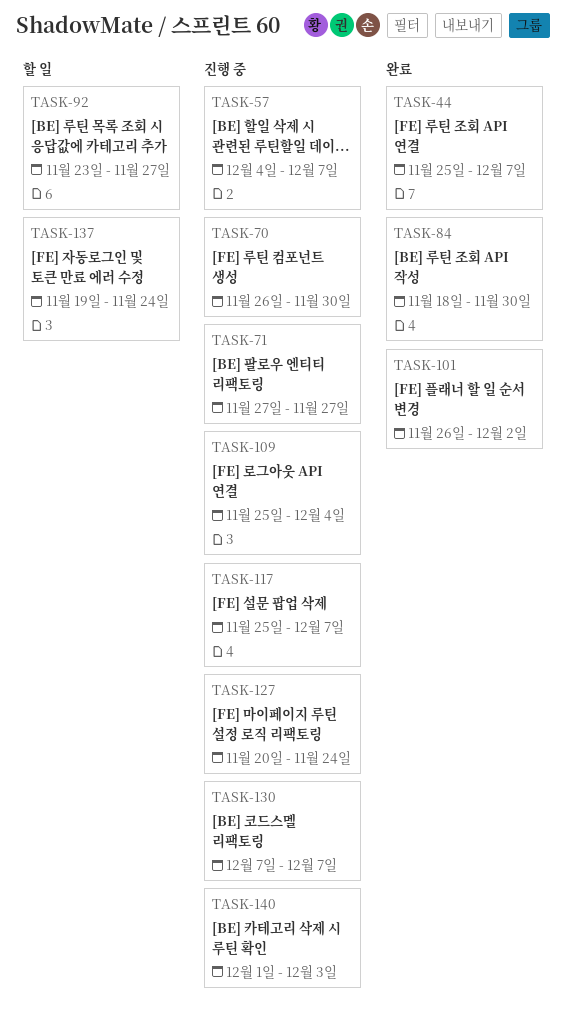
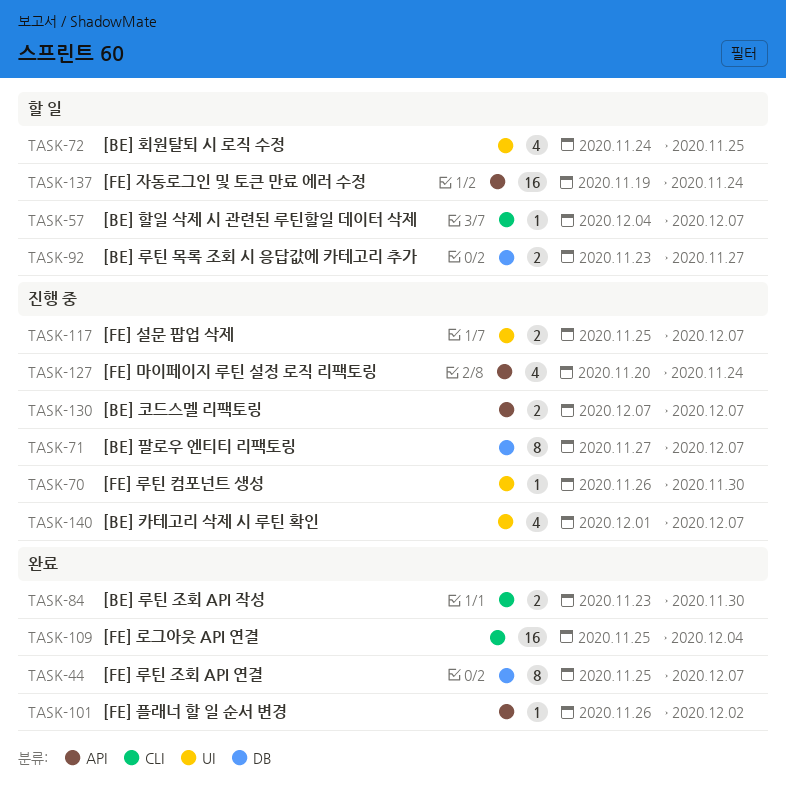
TASK-57, status: 진행 중 -> 할 일
TASK-71, due: Nov 27 -> Dec 7
TASK-72: none -> present
TASK-84, start: Nov 18 -> Nov 23
TASK-109, status: 진행 중 -> 완료
TASK-140, due: Dec 3 -> Dec 7

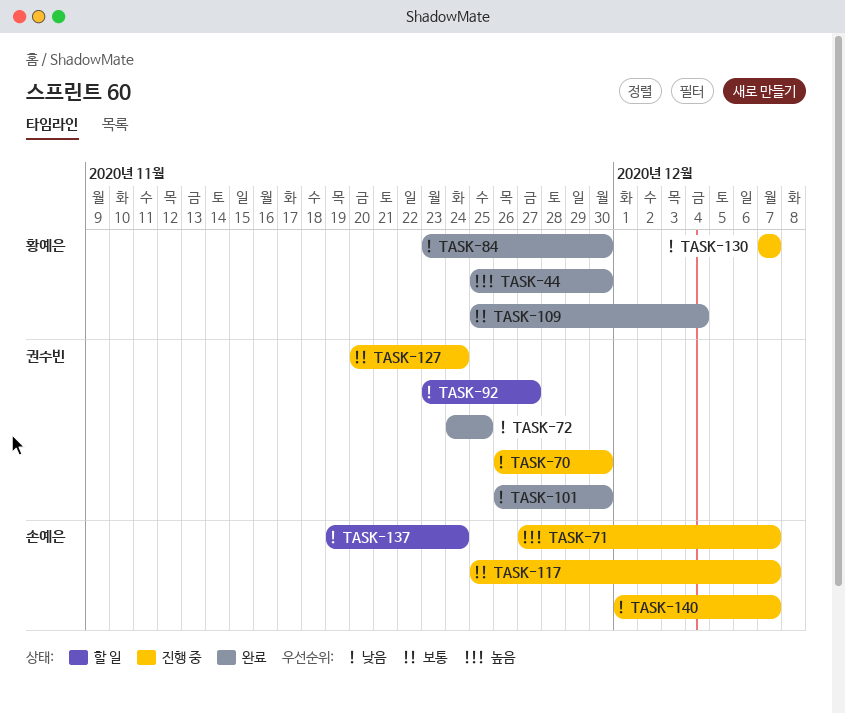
TASK-44, due: Dec 7 -> Nov 30
TASK-57: present -> none
TASK-72, status: 할 일 -> 완료
TASK-101, due: Dec 2 -> Nov 30

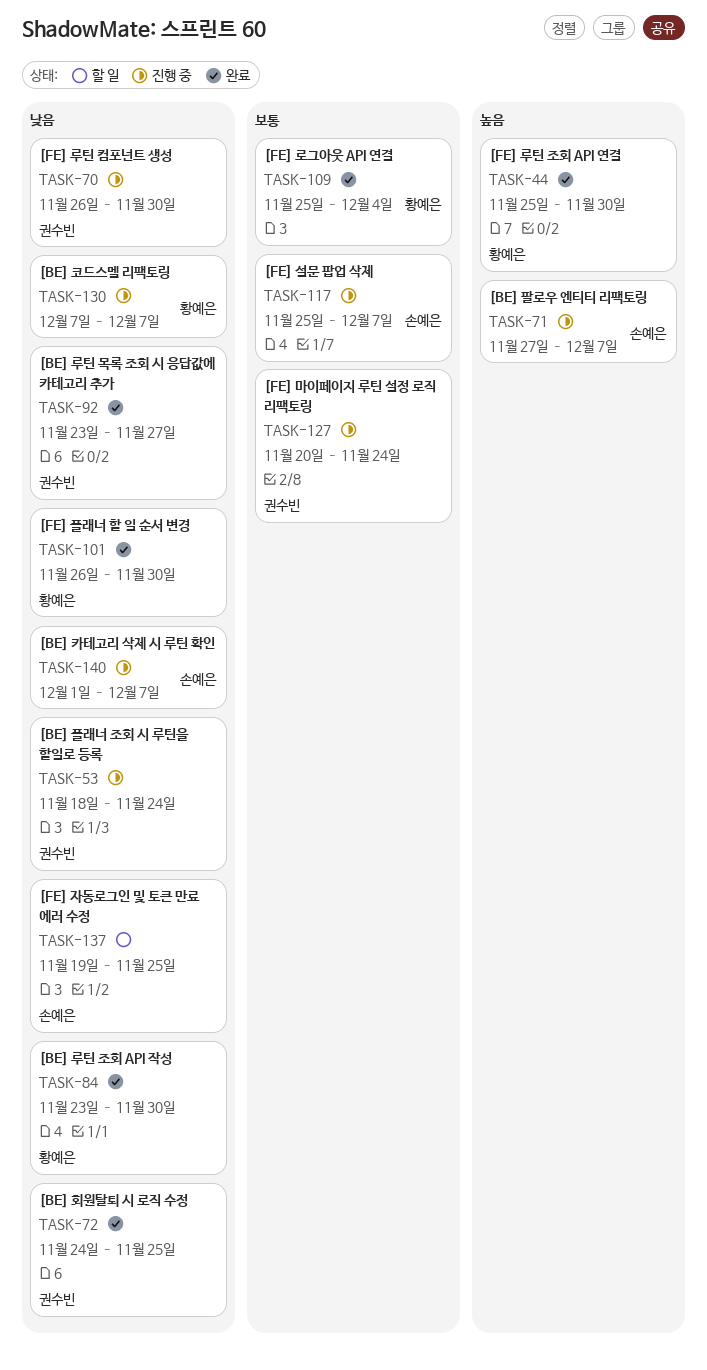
TASK-53: none -> present
TASK-92, status: 할 일 -> 완료
TASK-101, owner: 권수빈 -> 황예은
TASK-137, due: Nov 24 -> Nov 25

